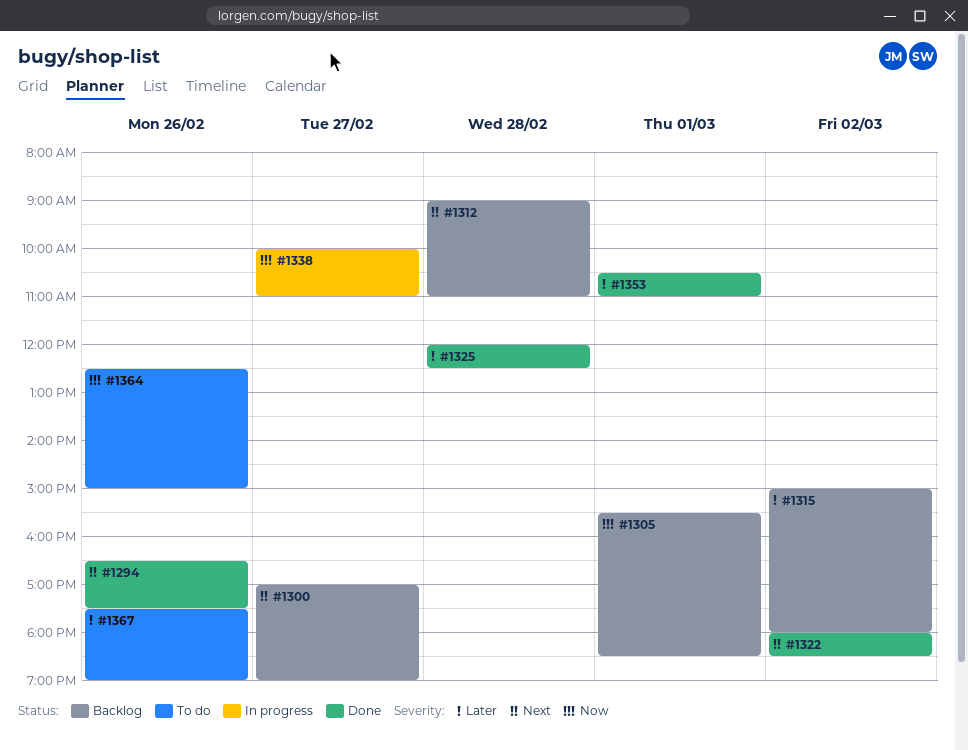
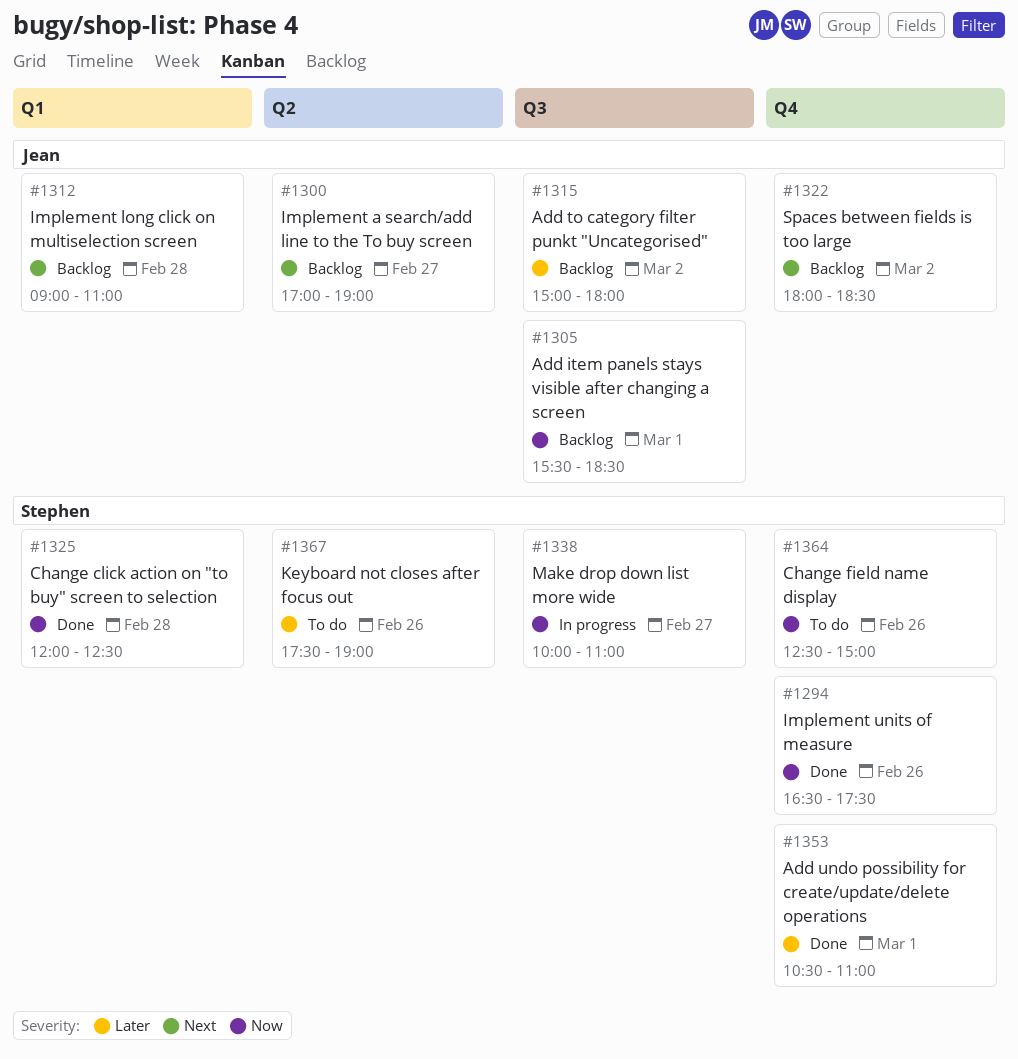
#1294, priority: Next -> Now
#1322, status: Done -> Backlog
#1325, priority: Later -> Now

